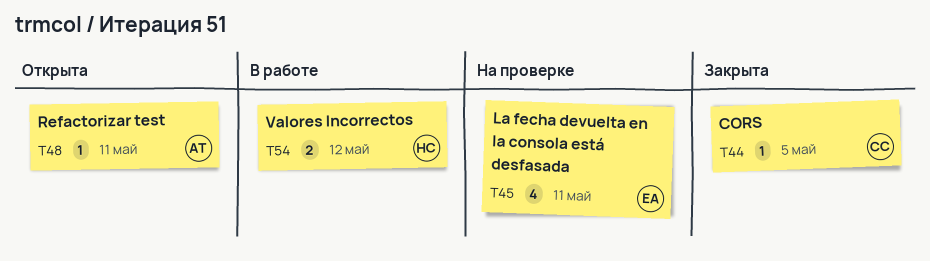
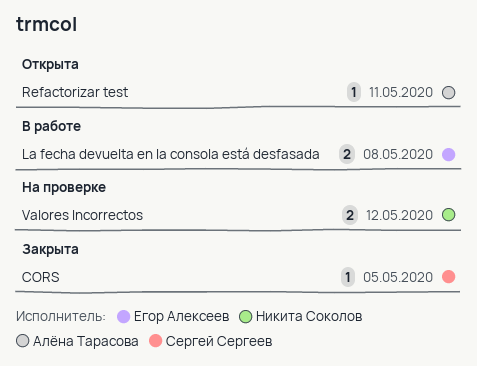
La fecha devuelta en la consola está desfasada, status: На проверке -> В работе
La fecha devuelta en la consola está desfasada, estimate: 4 -> 2
La fecha devuelta en la consola está desfasada, due: May 11 -> May 8
Valores Incorrectos, status: В работе -> На проверке

